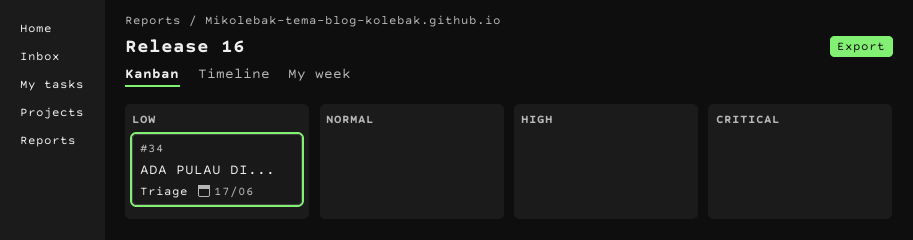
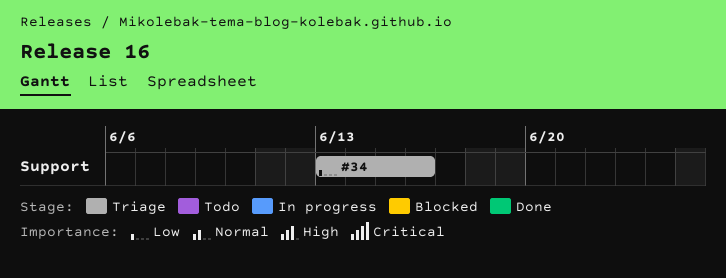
#34, due: Jun 17 -> Jun 16

